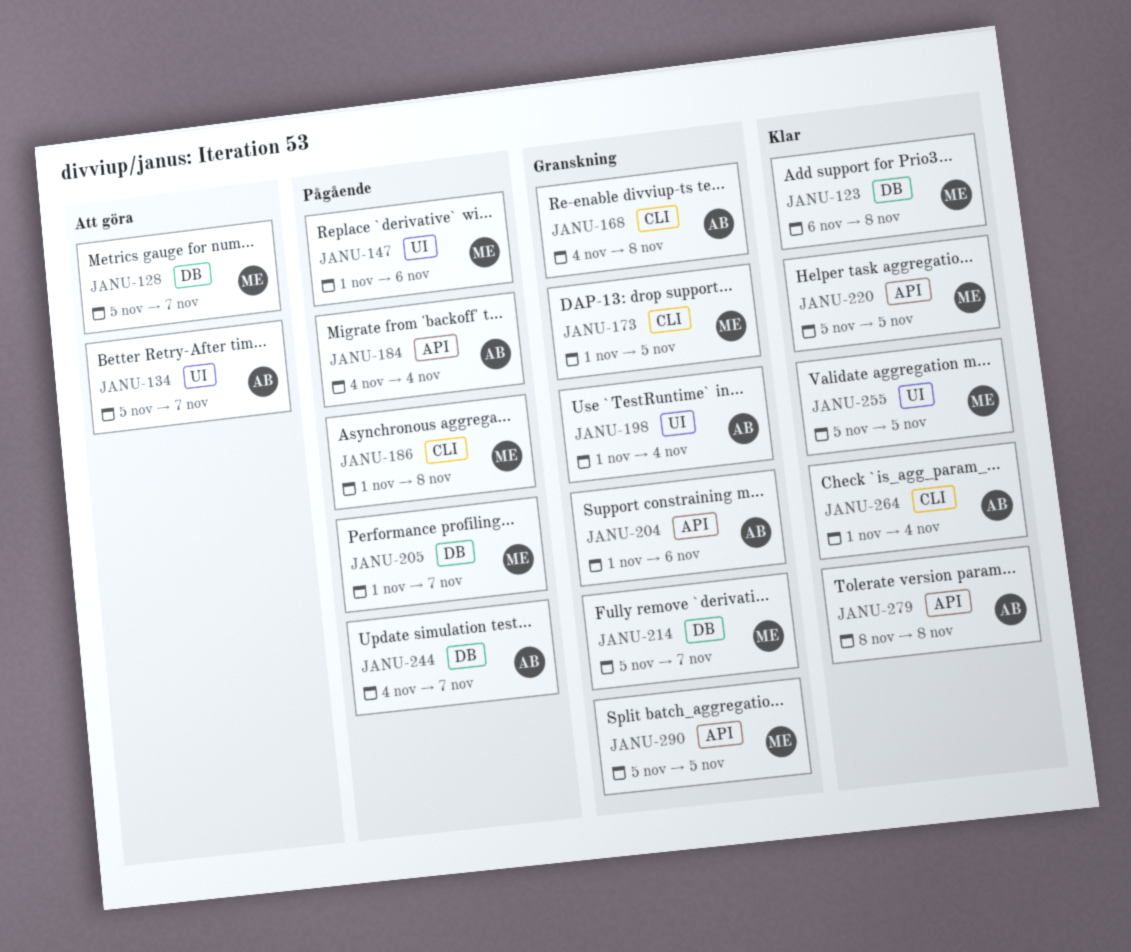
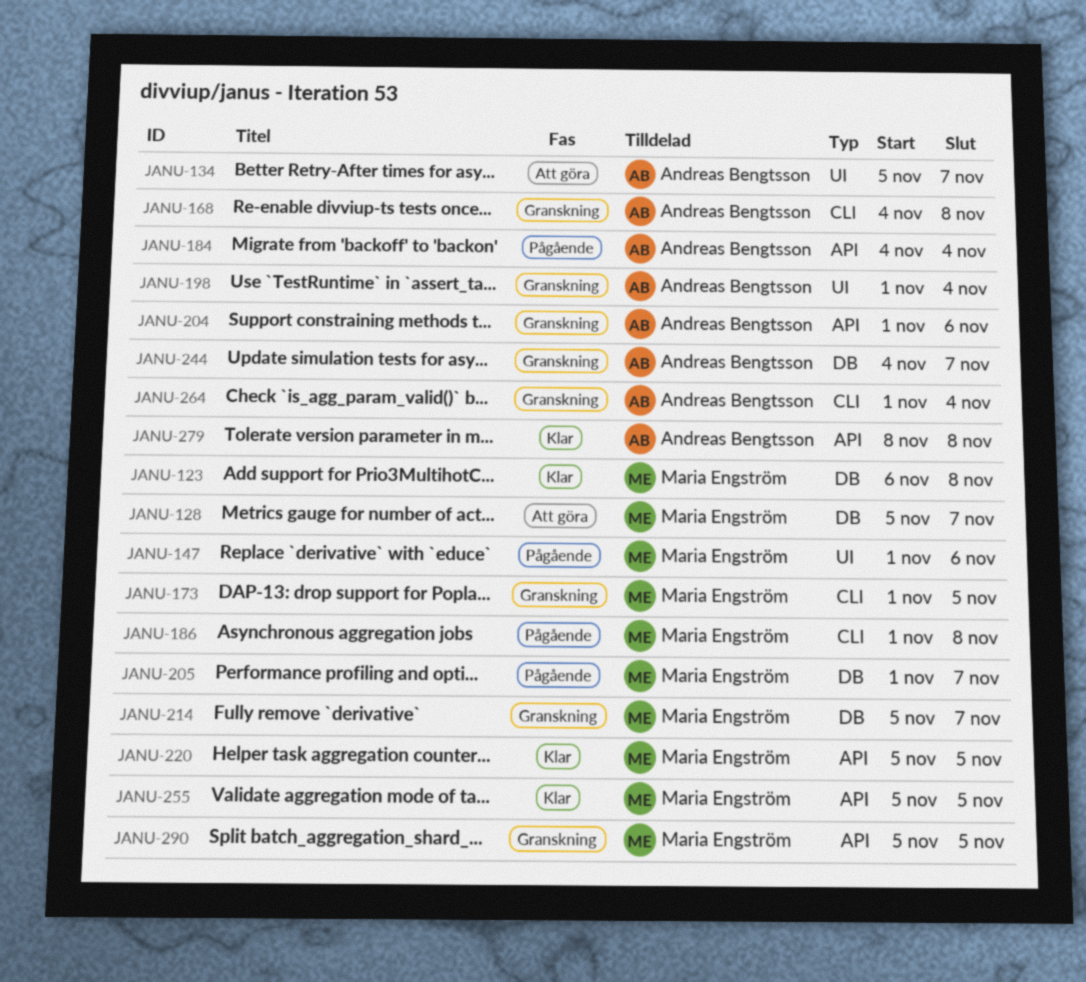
JANU-244, status: Pågående -> Granskning
JANU-255, label: UI -> API
JANU-264, status: Klar -> Granskning

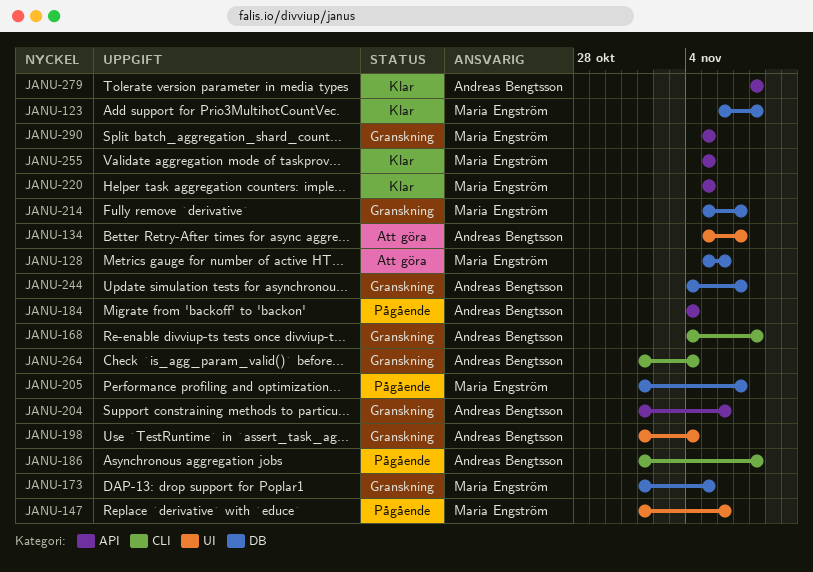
JANU-128, due: Nov 7 -> Nov 6
JANU-173, label: CLI -> DB
JANU-186, owner: Maria Engström -> Andreas Bengtsson

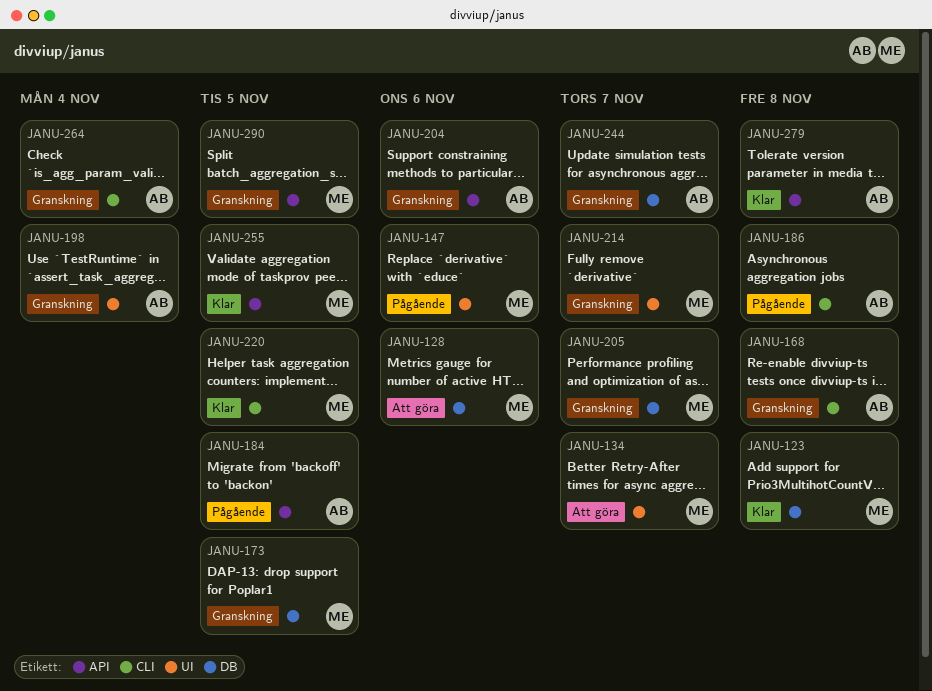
JANU-134, owner: Andreas Bengtsson -> Maria Engström
JANU-184, due: Nov 4 -> Nov 5
JANU-205, status: Pågående -> Granskning
JANU-214, label: DB -> UI
JANU-220, label: API -> CLI

